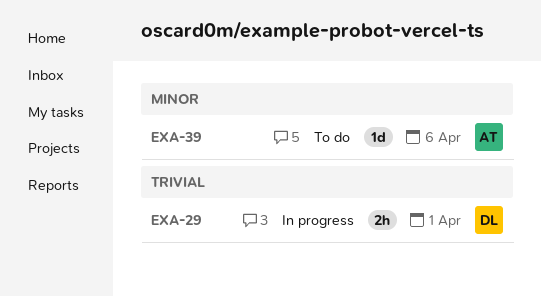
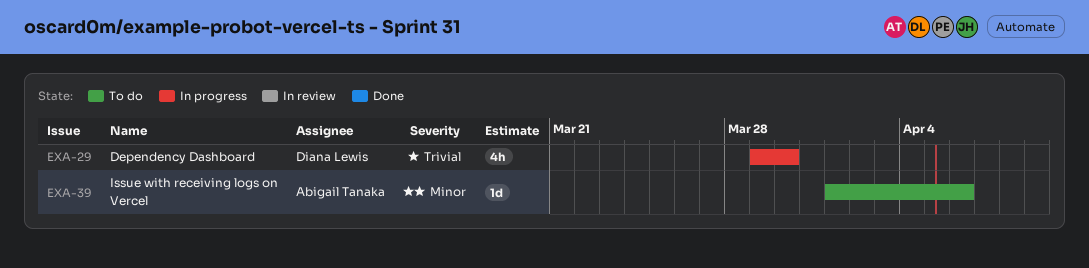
EXA-29, estimate: 2h -> 4h
EXA-29, due: Apr 1 -> Mar 30

